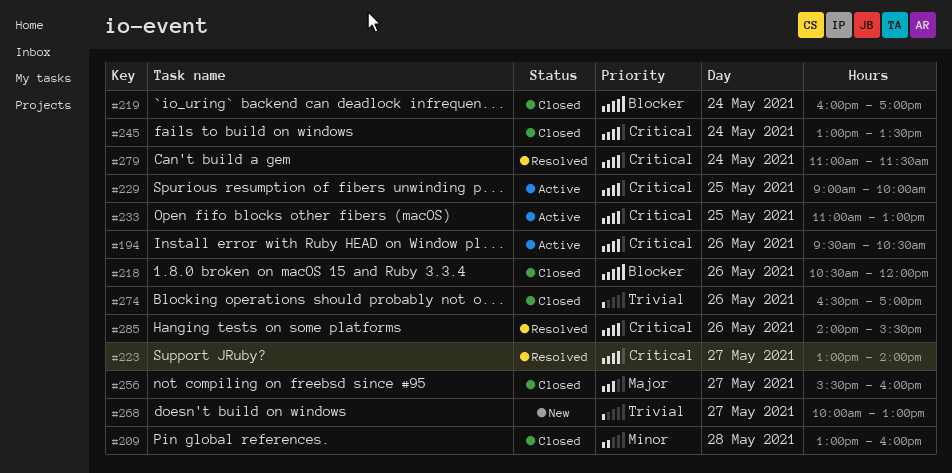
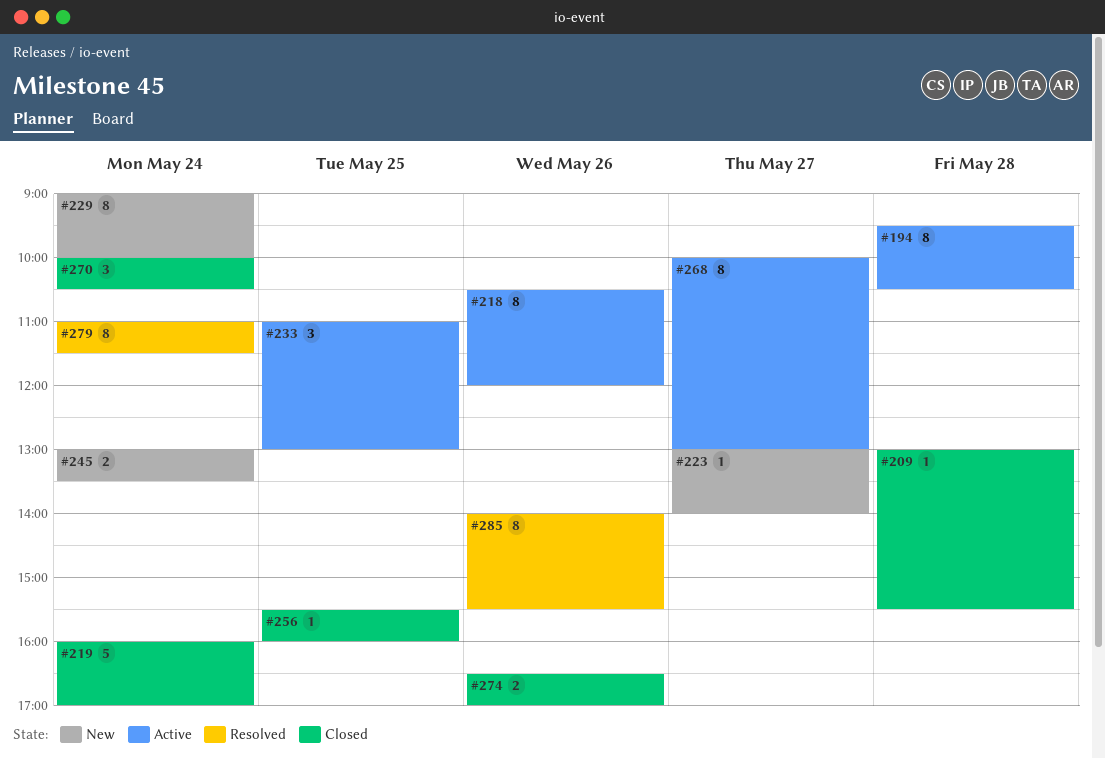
#194, day: May 26 -> May 28
#209, ends: 16:00 -> 15:30
#218, status: Closed -> Active
#223, status: Resolved -> New
#229, status: Active -> New
#229, day: May 25 -> May 24
#245, status: Closed -> New
#256, day: May 27 -> May 25
#268, status: New -> Active
#270: none -> present

